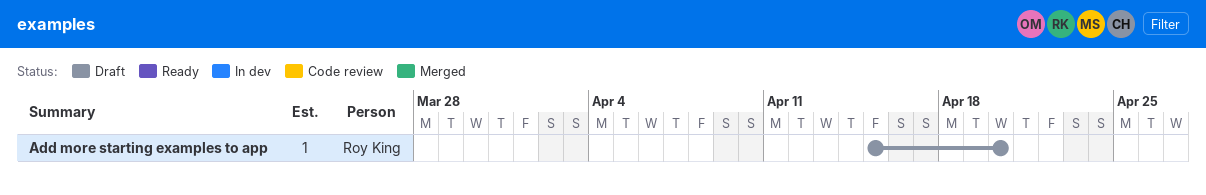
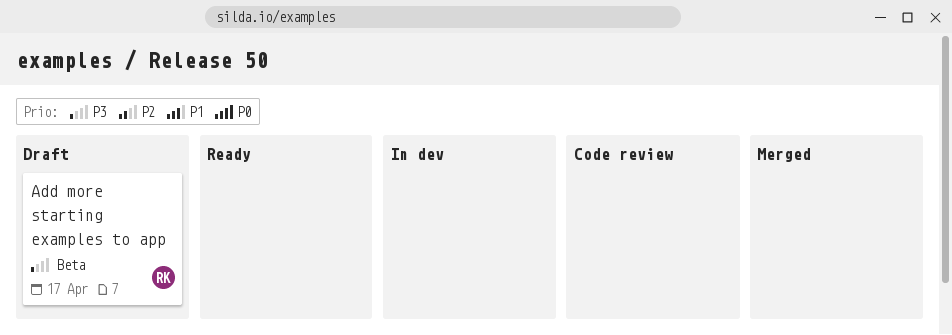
Add more starting examples to app, due: Apr 20 -> Apr 17

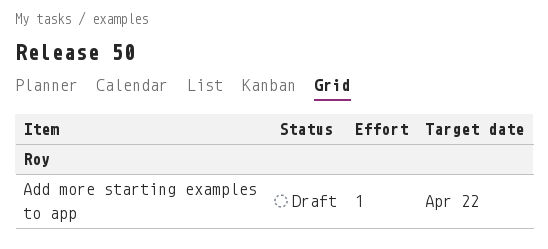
Add more starting examples to app, due: Apr 17 -> Apr 22

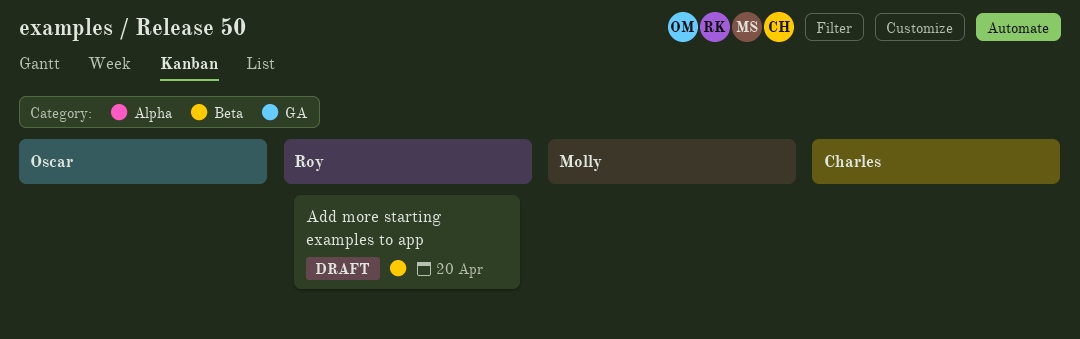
Add more starting examples to app, due: Apr 22 -> Apr 20

